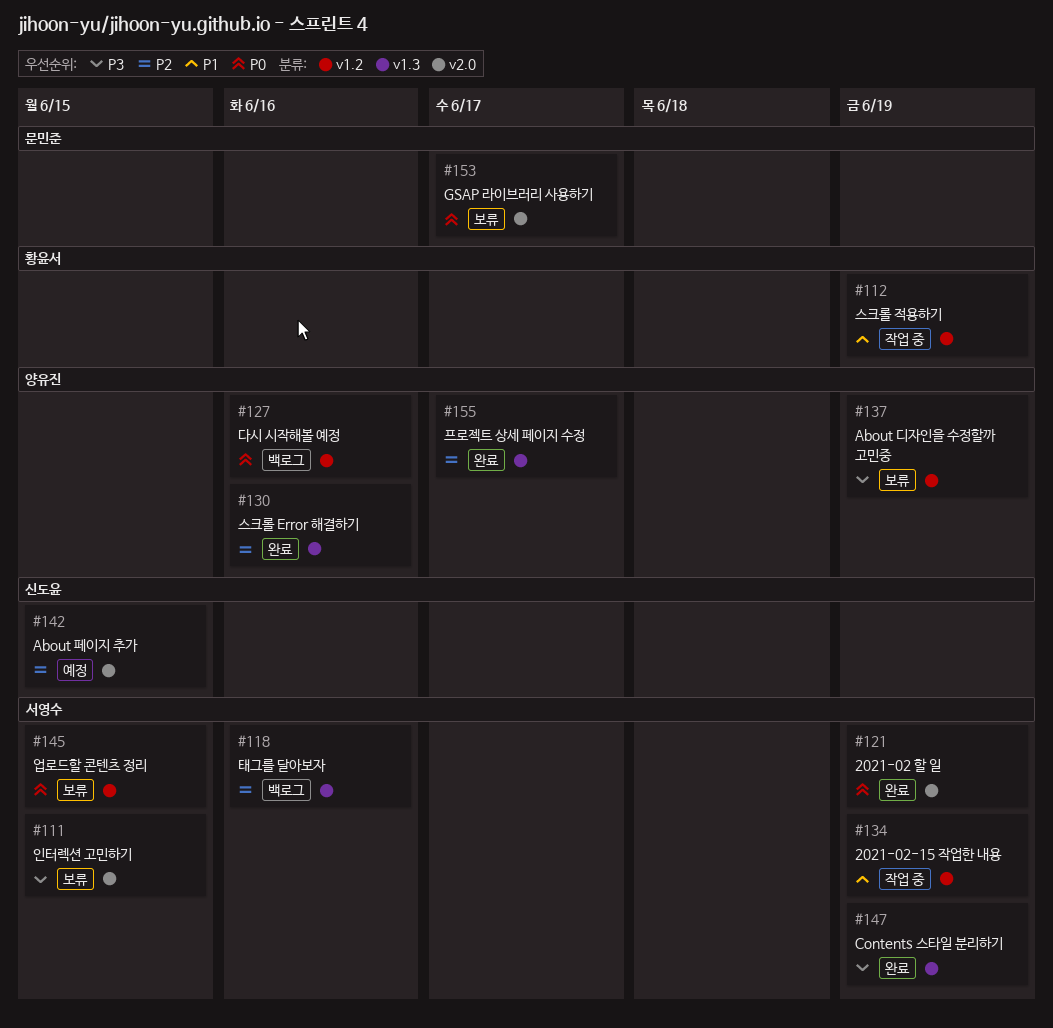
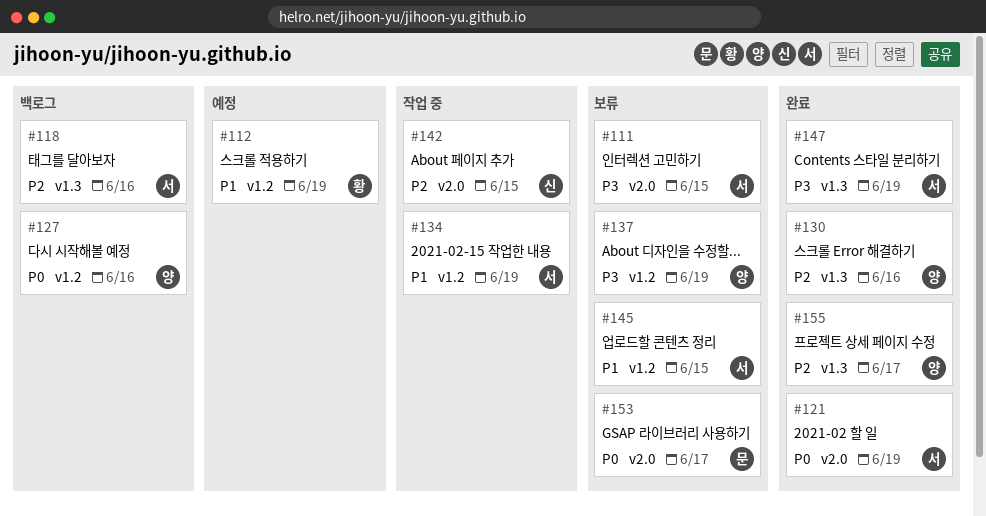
#112, status: 작업 중 -> 예정
#142, status: 예정 -> 작업 중
#145, priority: P0 -> P1

